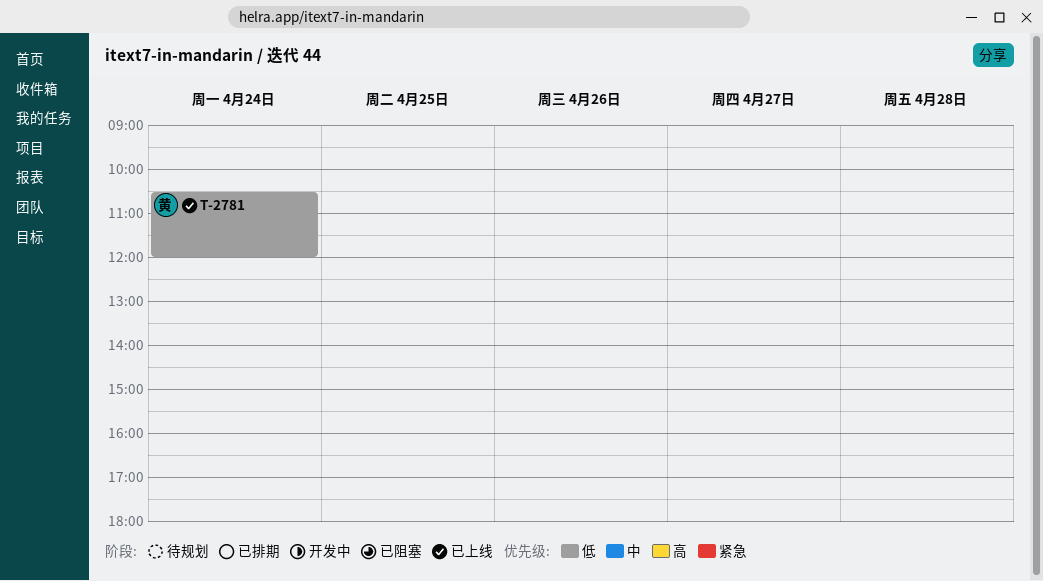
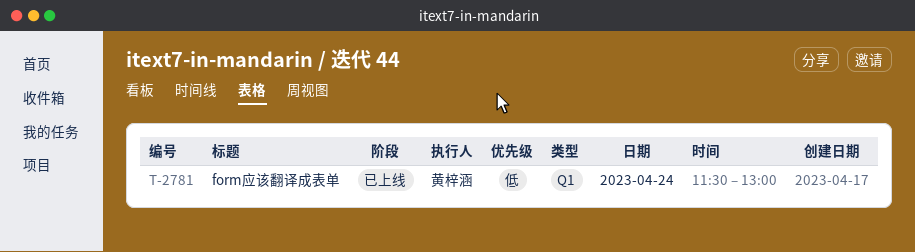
T-2781, begins: 10:30 -> 11:30
T-2781, ends: 12:00 -> 13:00

